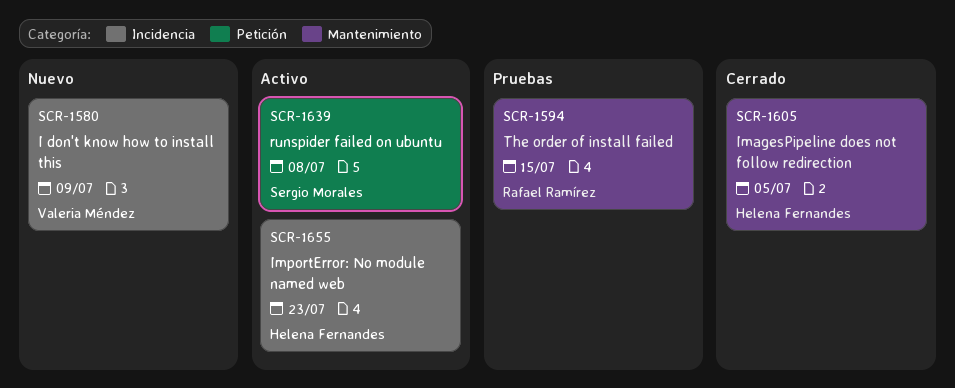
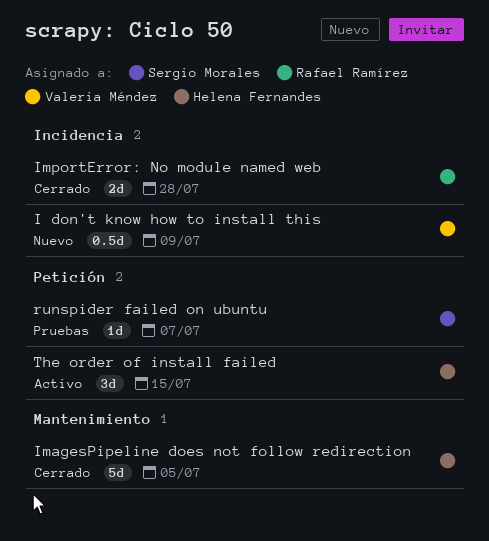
ImportError: No module named web, status: Activo -> Cerrado
ImportError: No module named web, owner: Helena Fernandes -> Rafael Ramírez
ImportError: No module named web, due: Jul 23 -> Jul 28
runspider failed on ubuntu, status: Activo -> Pruebas
runspider failed on ubuntu, due: Jul 8 -> Jul 7
The order of install failed, status: Pruebas -> Activo
The order of install failed, owner: Rafael Ramírez -> Helena Fernandes
The order of install failed, label: Mantenimiento -> Petición

